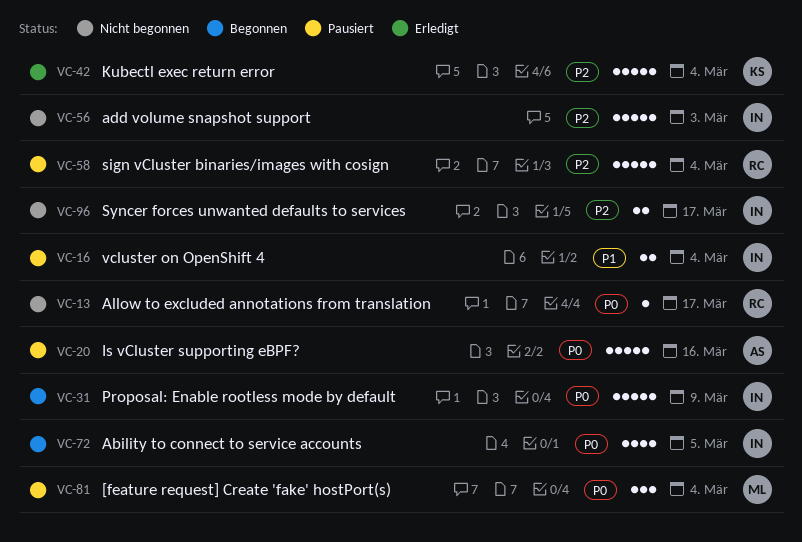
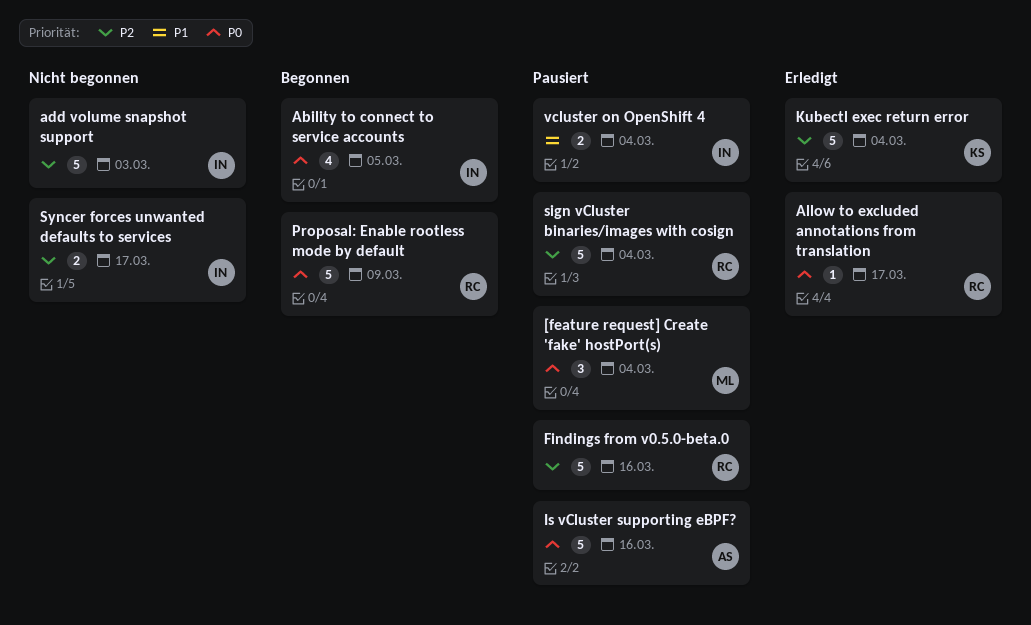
Allow to excluded annotations from translation, status: Nicht begonnen -> Erledigt
Findings from v0.5.0-beta.0: none -> present
Proposal: Enable rootless mode by default, owner: IN -> RC

